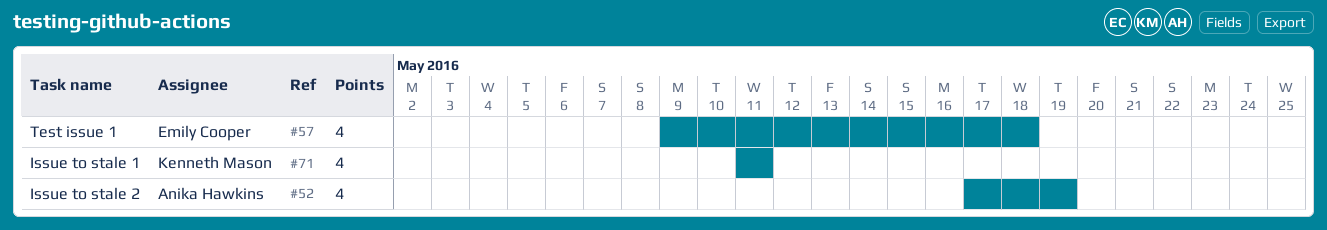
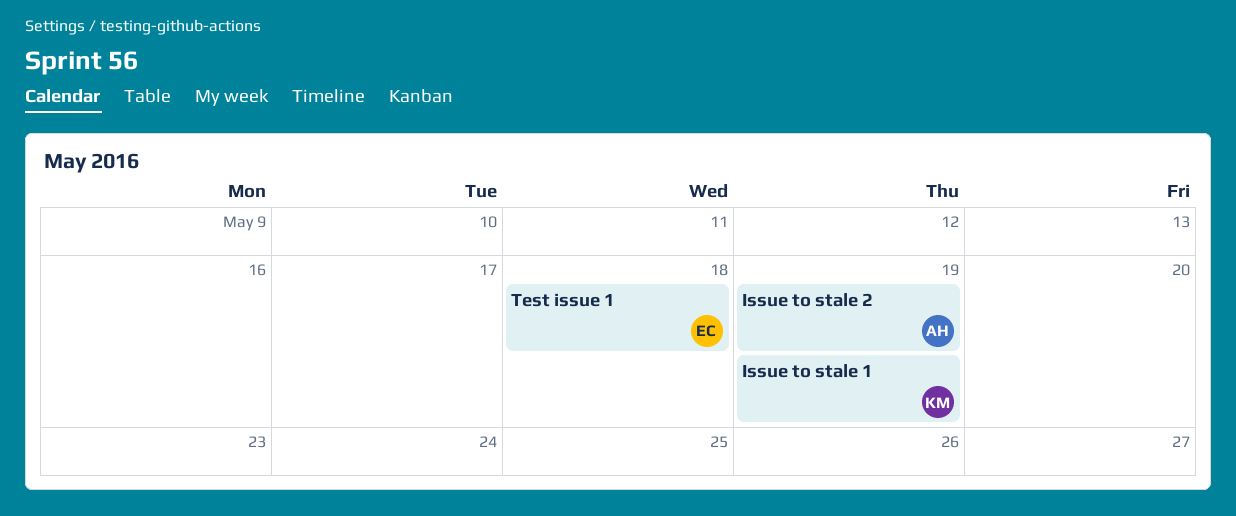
Issue to stale 1, due: May 11 -> May 19

